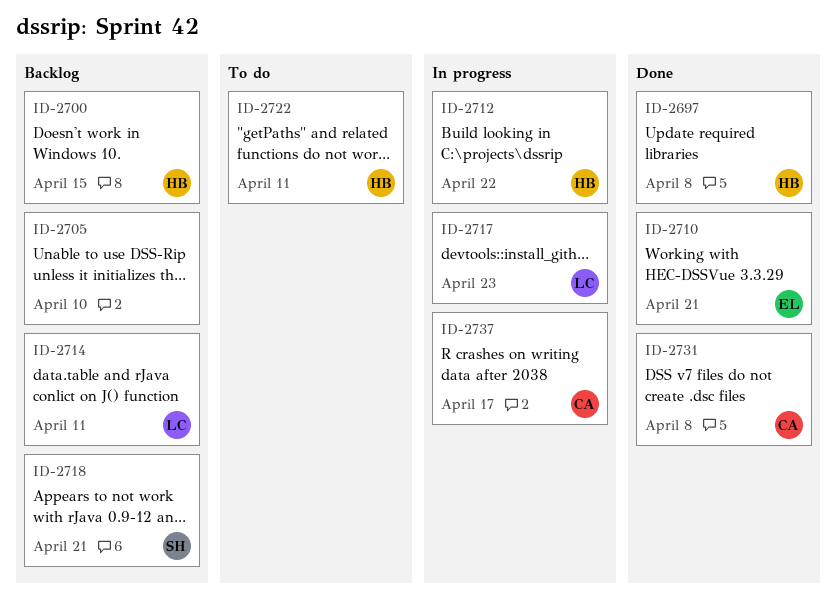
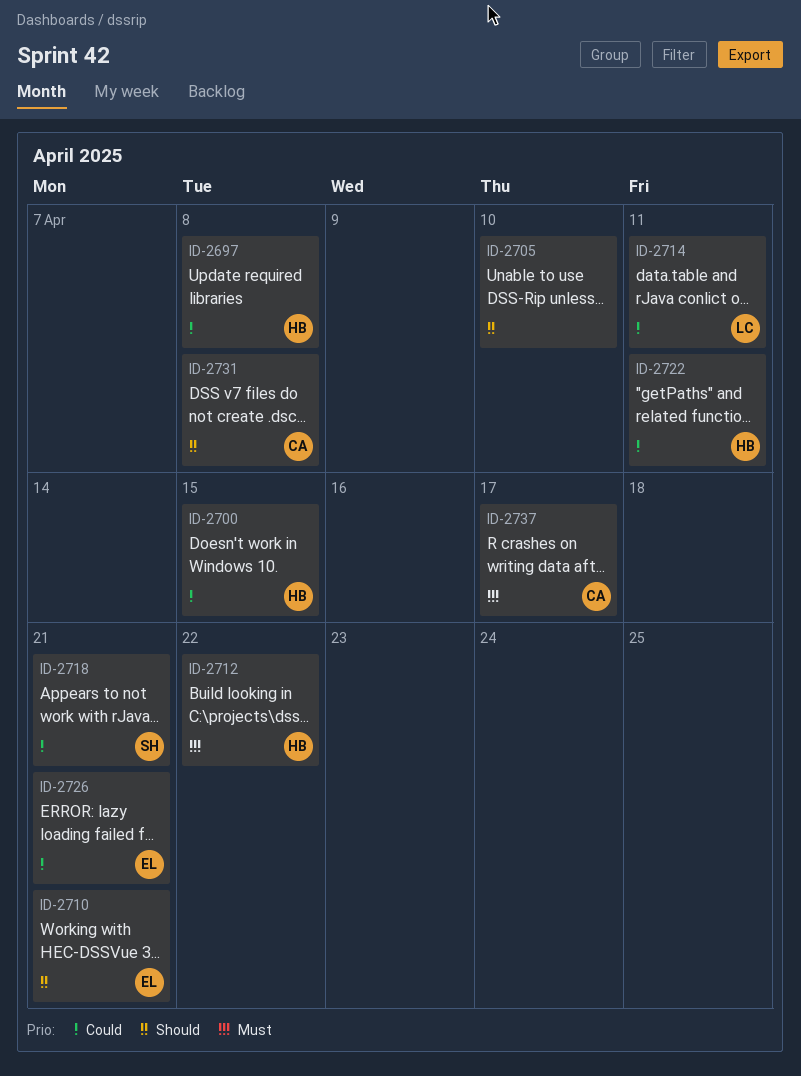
ID-2717: present -> none
ID-2726: none -> present

